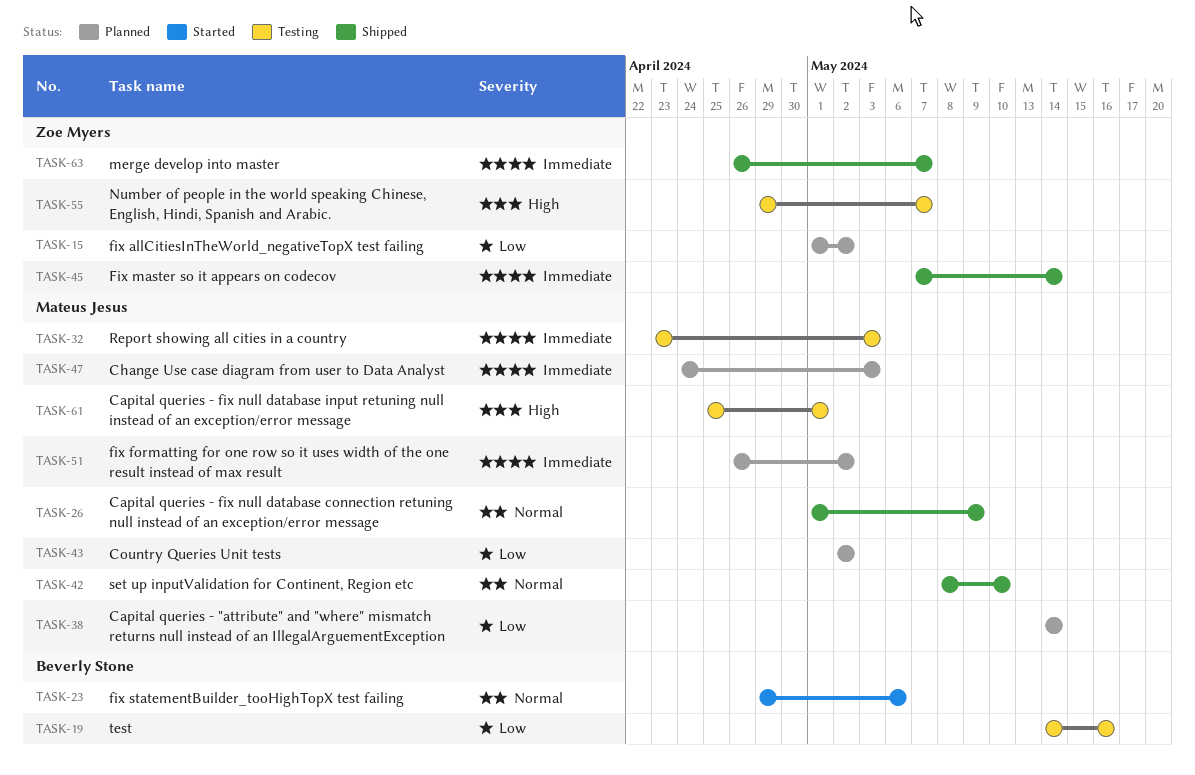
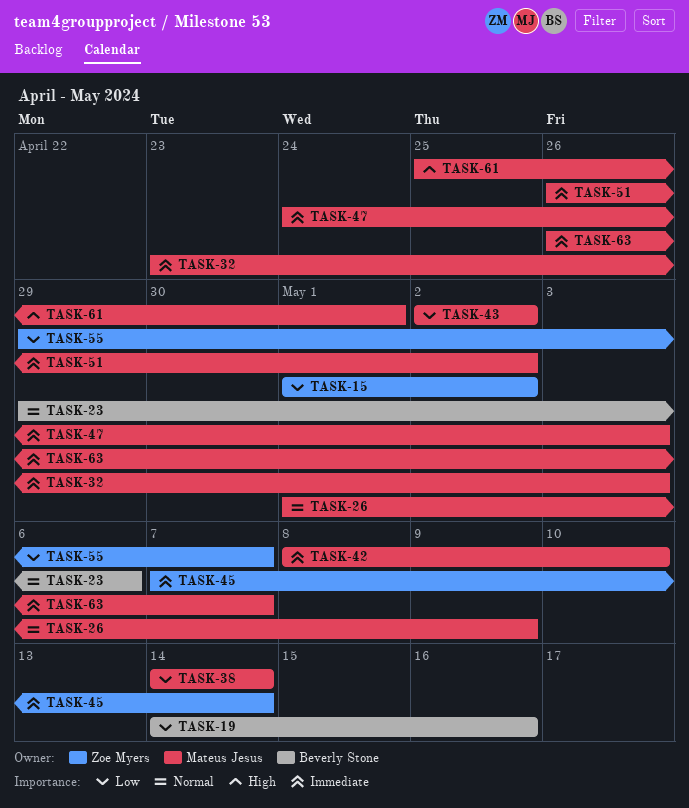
TASK-42, priority: Normal -> Immediate
TASK-55, priority: High -> Low
TASK-63, owner: Zoe Myers -> Mateus Jesus

